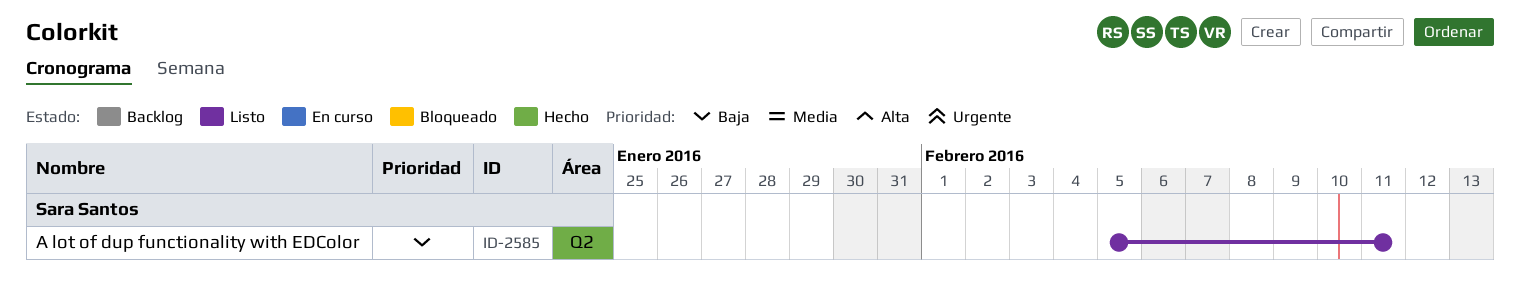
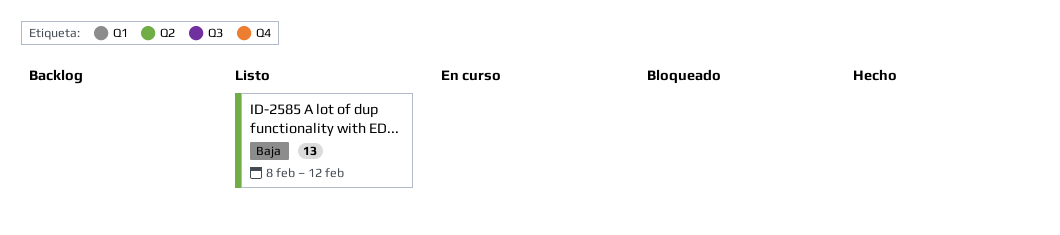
ID-2585, start: Feb 5 -> Feb 8
ID-2585, due: Feb 11 -> Feb 12

